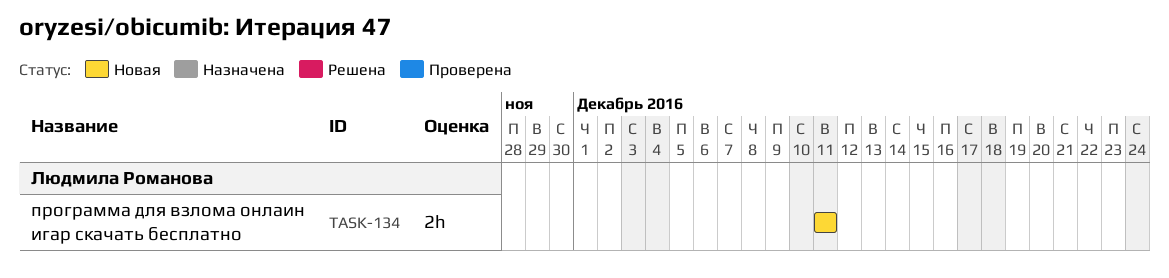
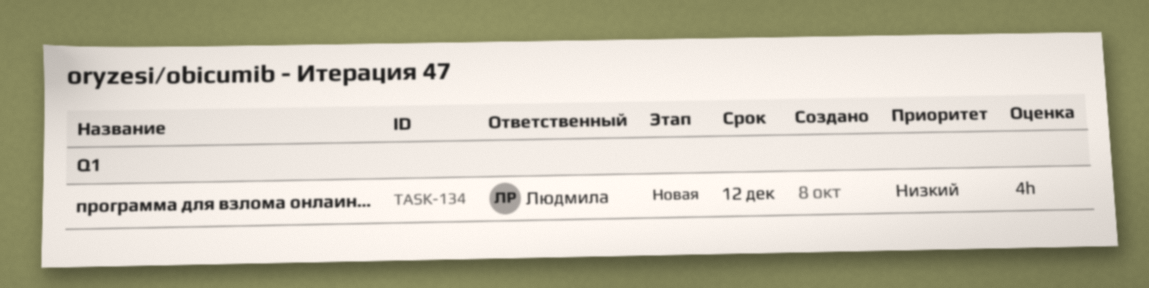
TASK-134, estimate: 2h -> 4h
TASK-134, due: Dec 11 -> Dec 12

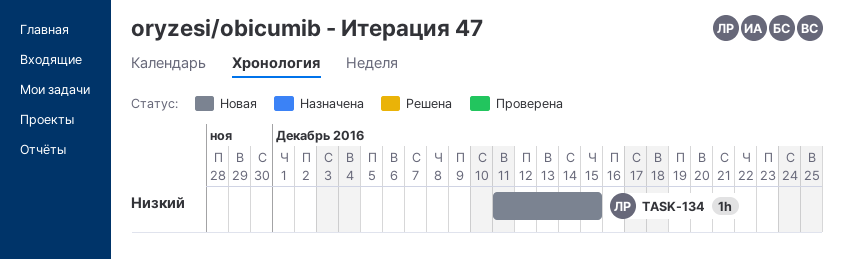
TASK-134, estimate: 4h -> 1h
TASK-134, due: Dec 12 -> Dec 15

